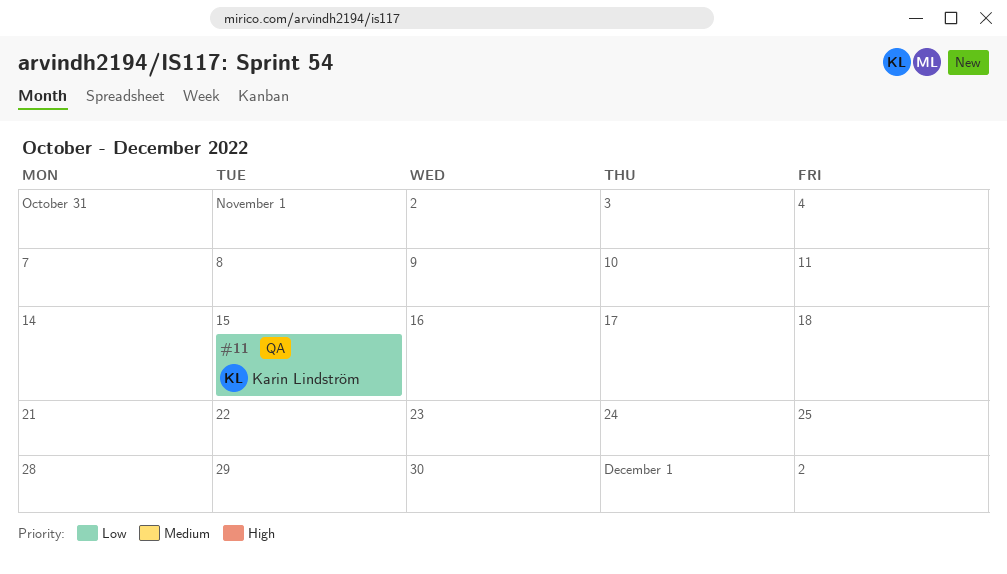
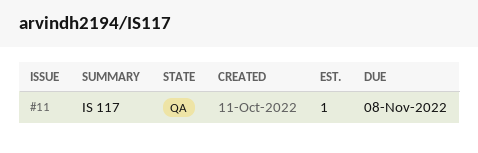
#11, due: Nov 15 -> Nov 8

